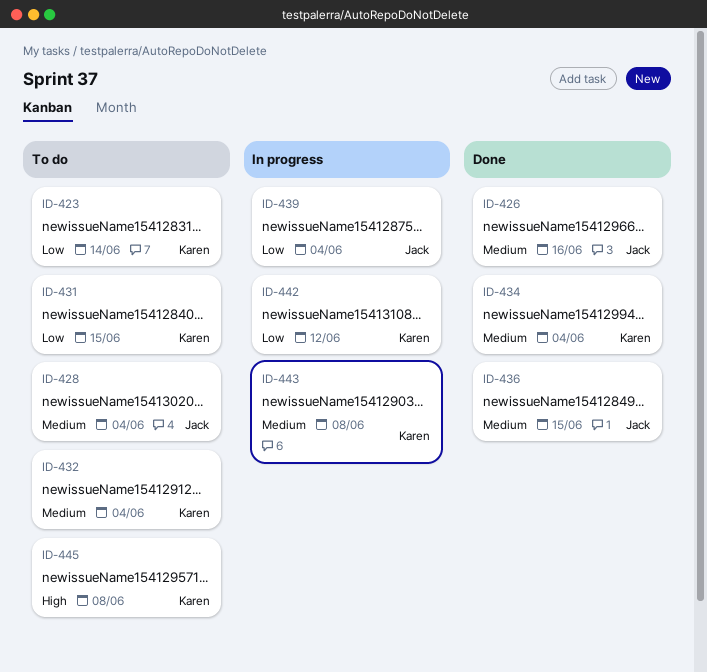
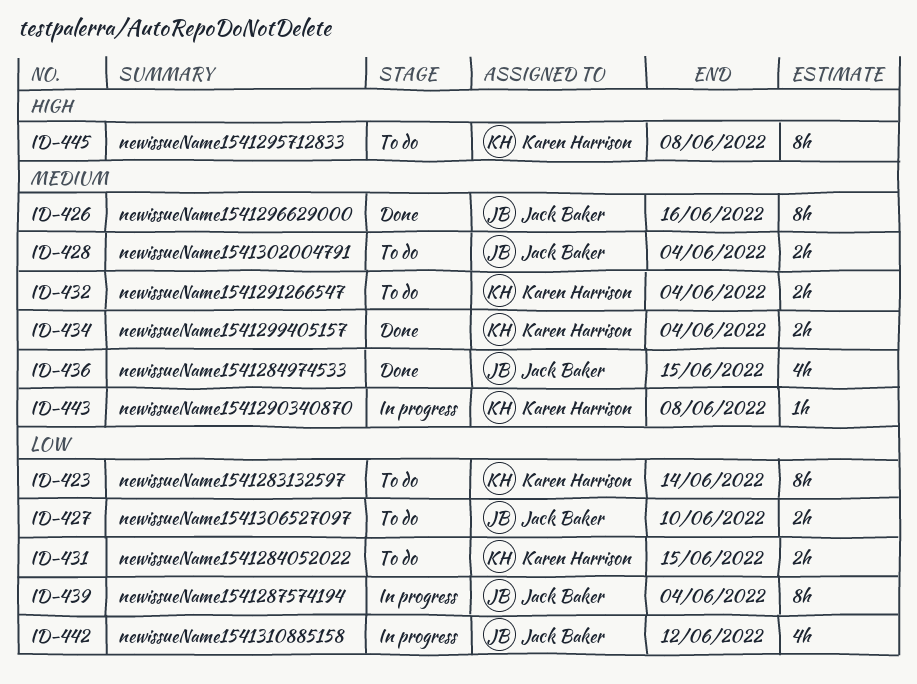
ID-427: none -> present
ID-442, owner: Karen Harrison -> Jack Baker

